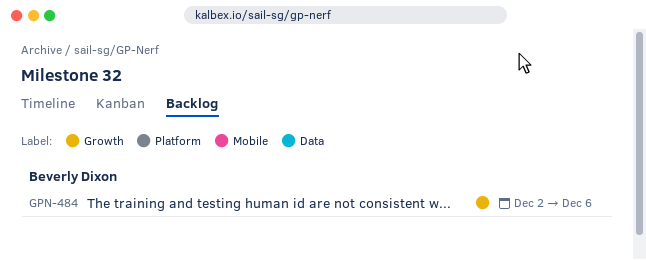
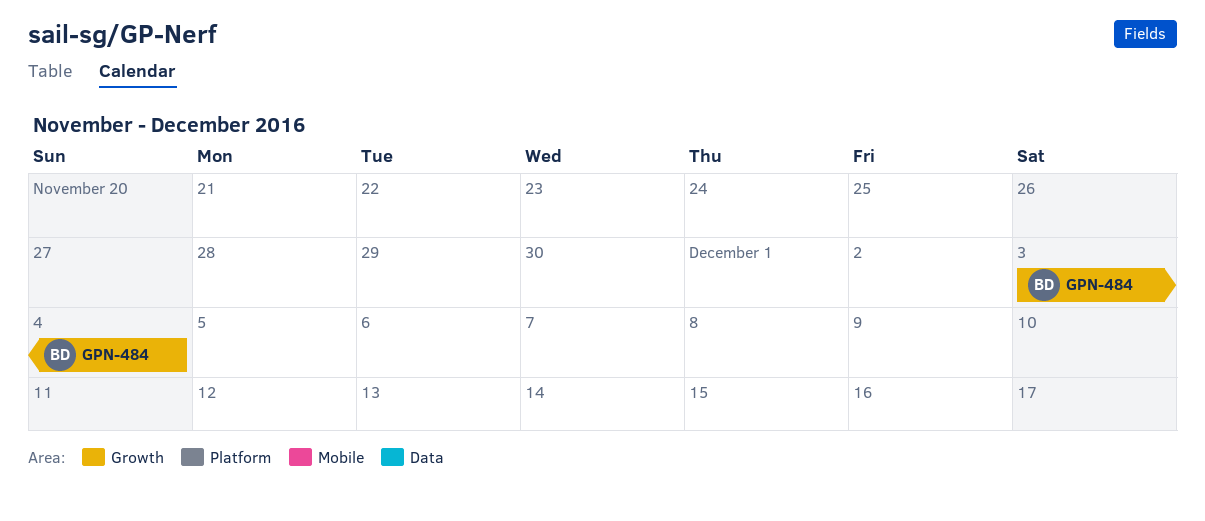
GPN-484, start: Dec 2 -> Dec 3
GPN-484, due: Dec 6 -> Dec 4

